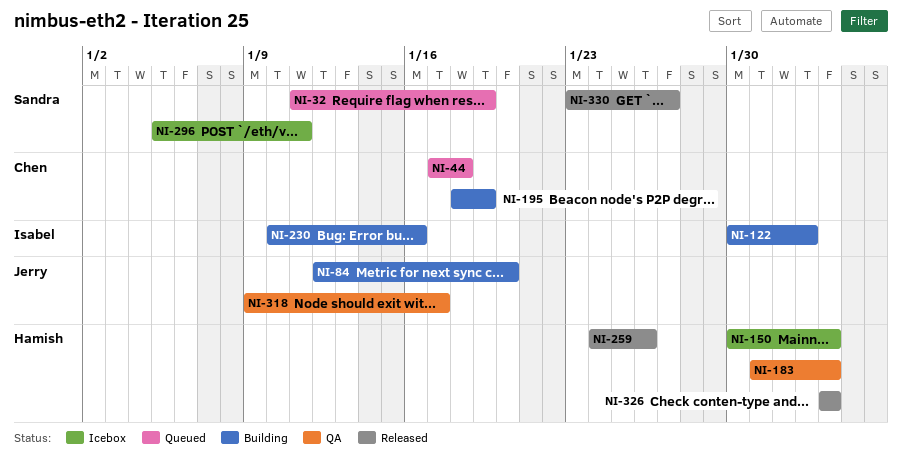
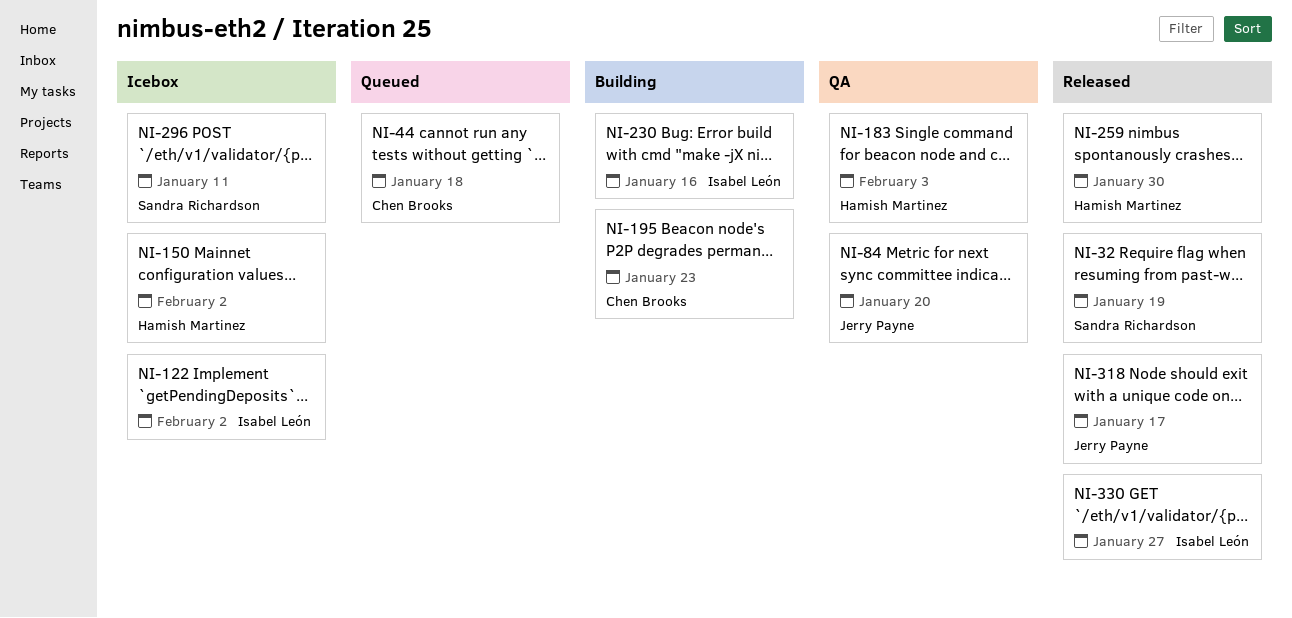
NI-32, status: Queued -> Released
NI-84, status: Building -> QA
NI-122, status: Building -> Icebox
NI-150, due: Feb 3 -> Feb 2
NI-195, due: Jan 19 -> Jan 23
NI-259, due: Jan 26 -> Jan 30
NI-318, status: QA -> Released
NI-326: present -> none
NI-330, owner: Sandra Richardson -> Isabel León

